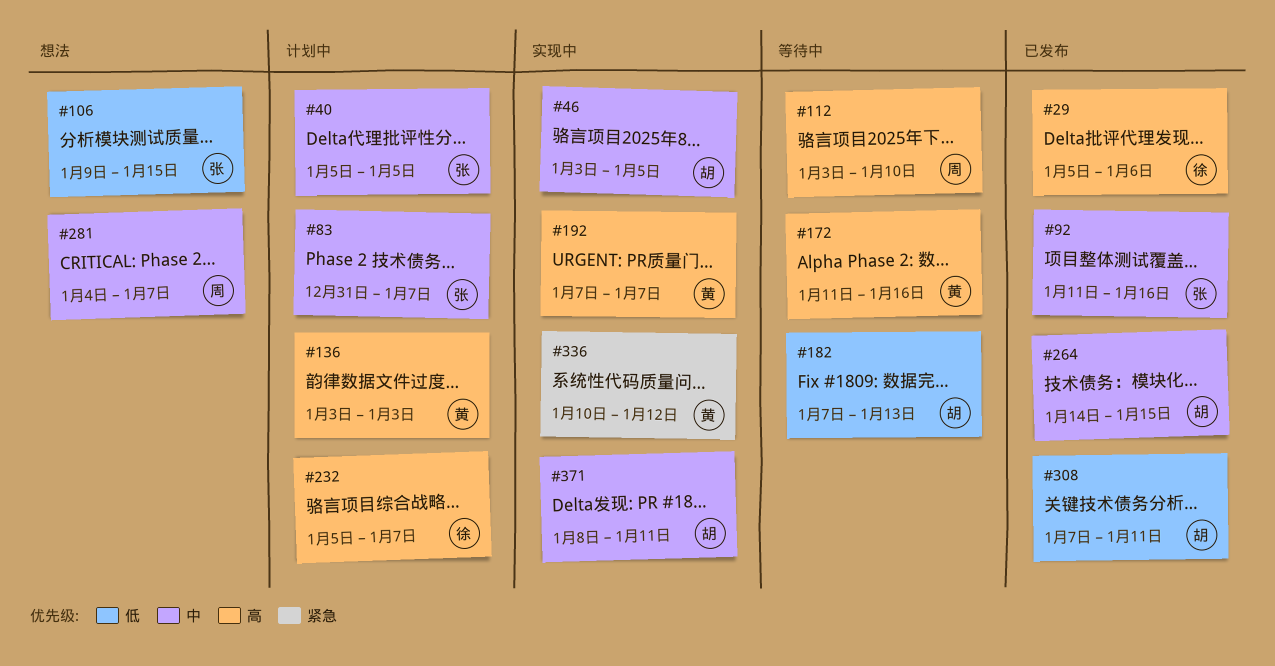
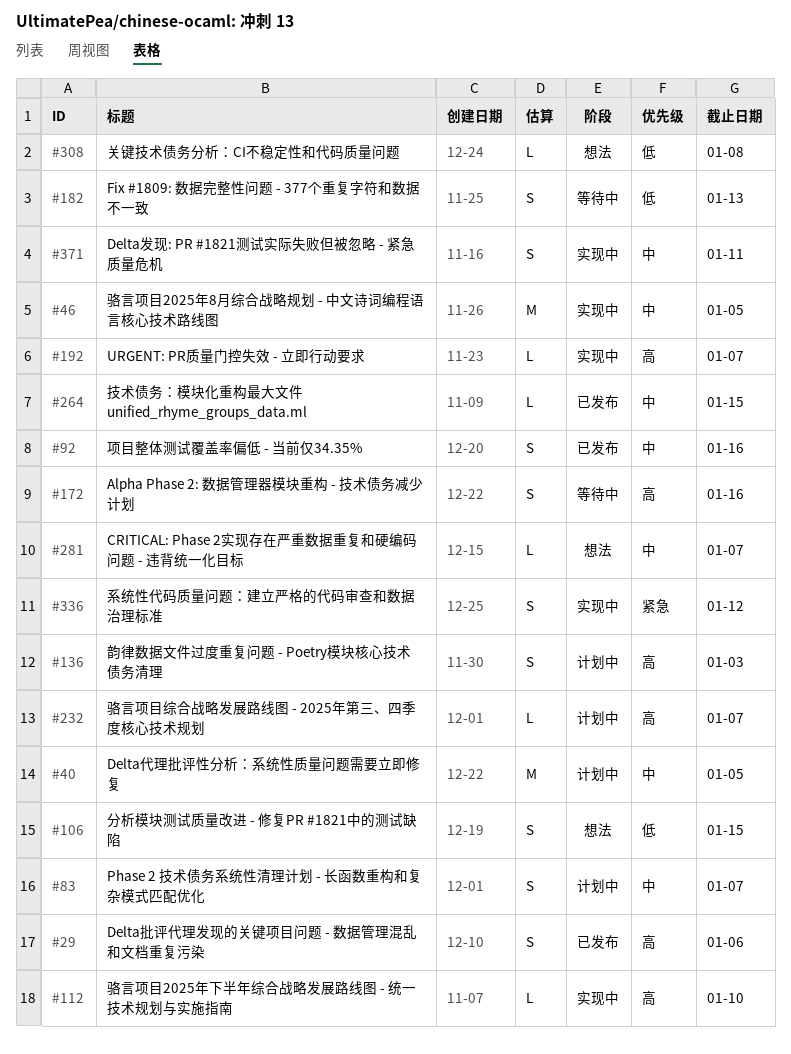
#112, status: 等待中 -> 实现中
#308, status: 已发布 -> 想法
#308, due: Jan 11 -> Jan 8

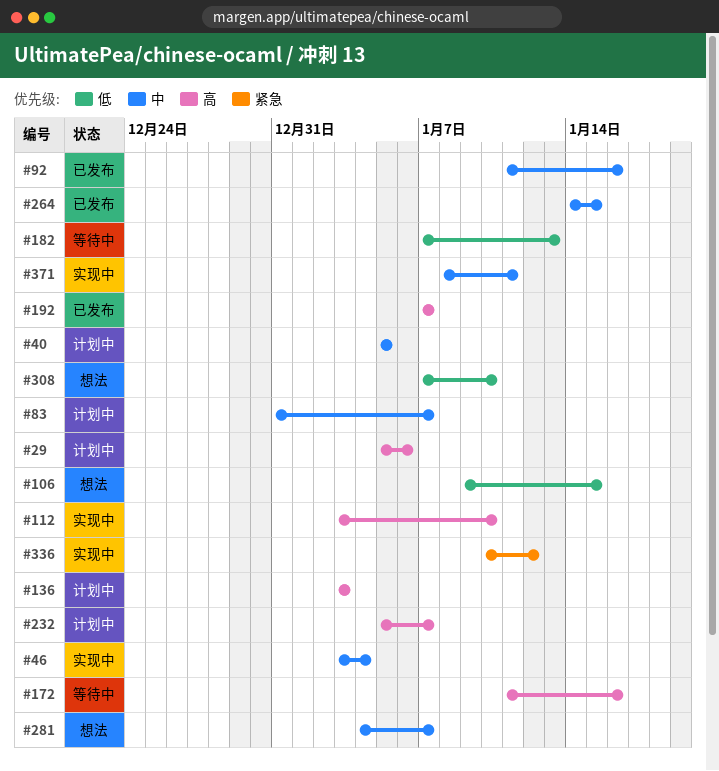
#29, status: 已发布 -> 计划中
#46, due: Jan 5 -> Jan 4
#192, status: 实现中 -> 已发布
#308, due: Jan 8 -> Jan 10

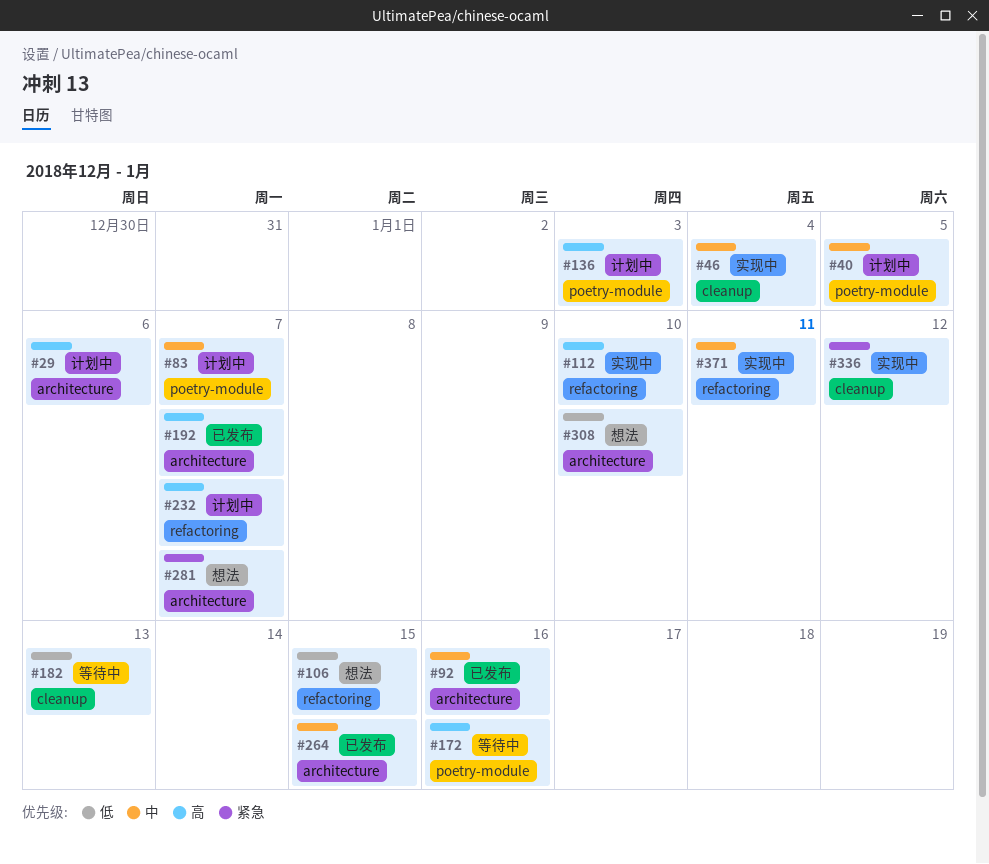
#281, priority: 中 -> 紧急

